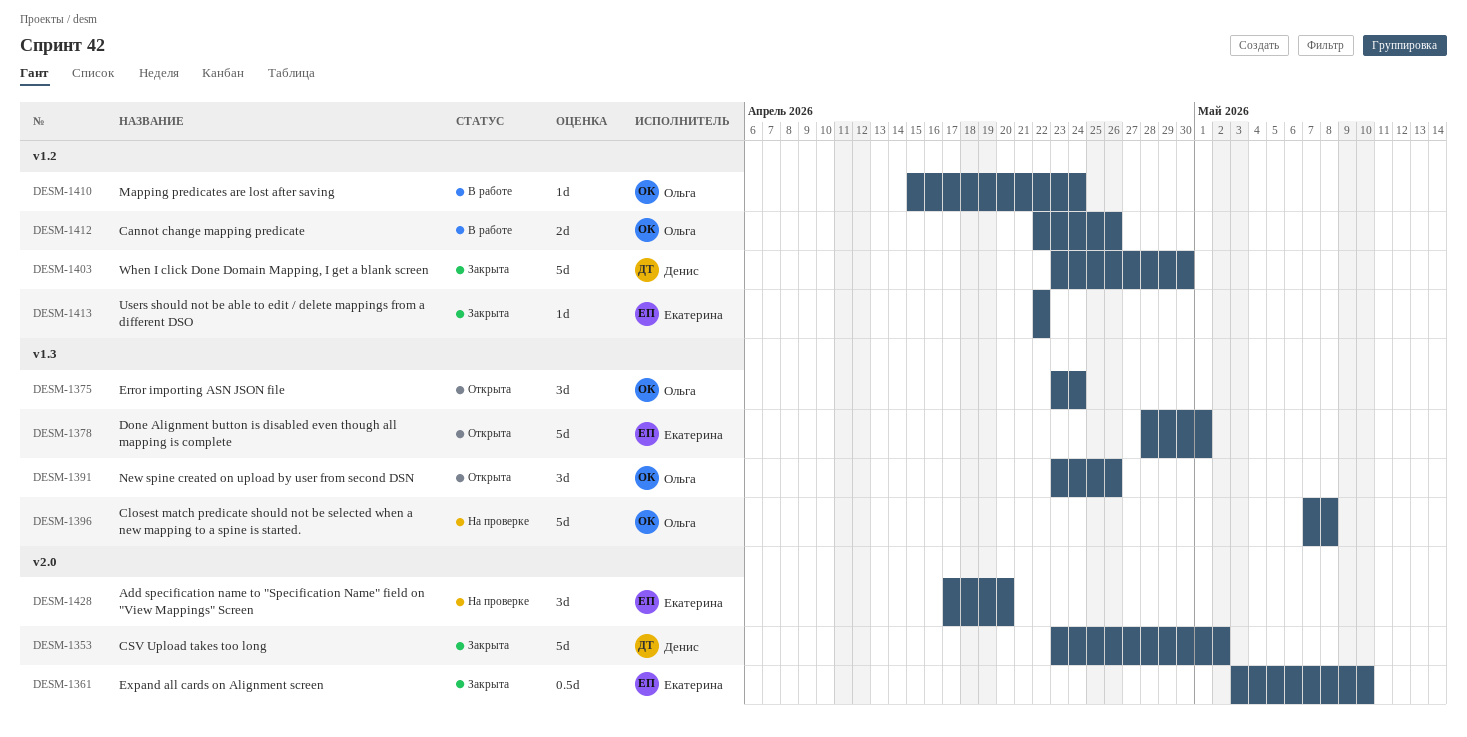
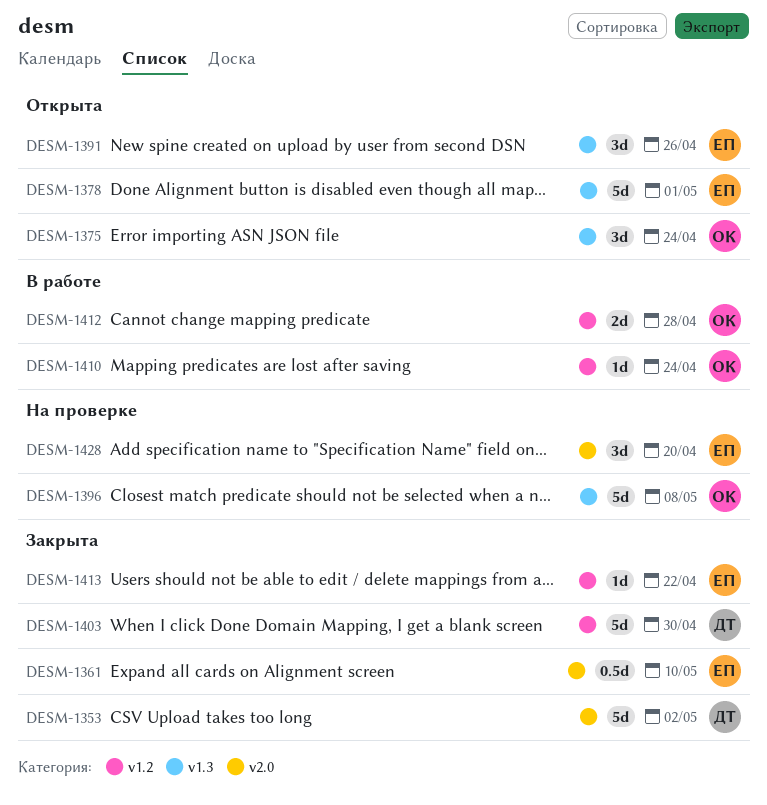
DESM-1391, owner: Ольга -> Екатерина
DESM-1412, due: Apr 26 -> Apr 28

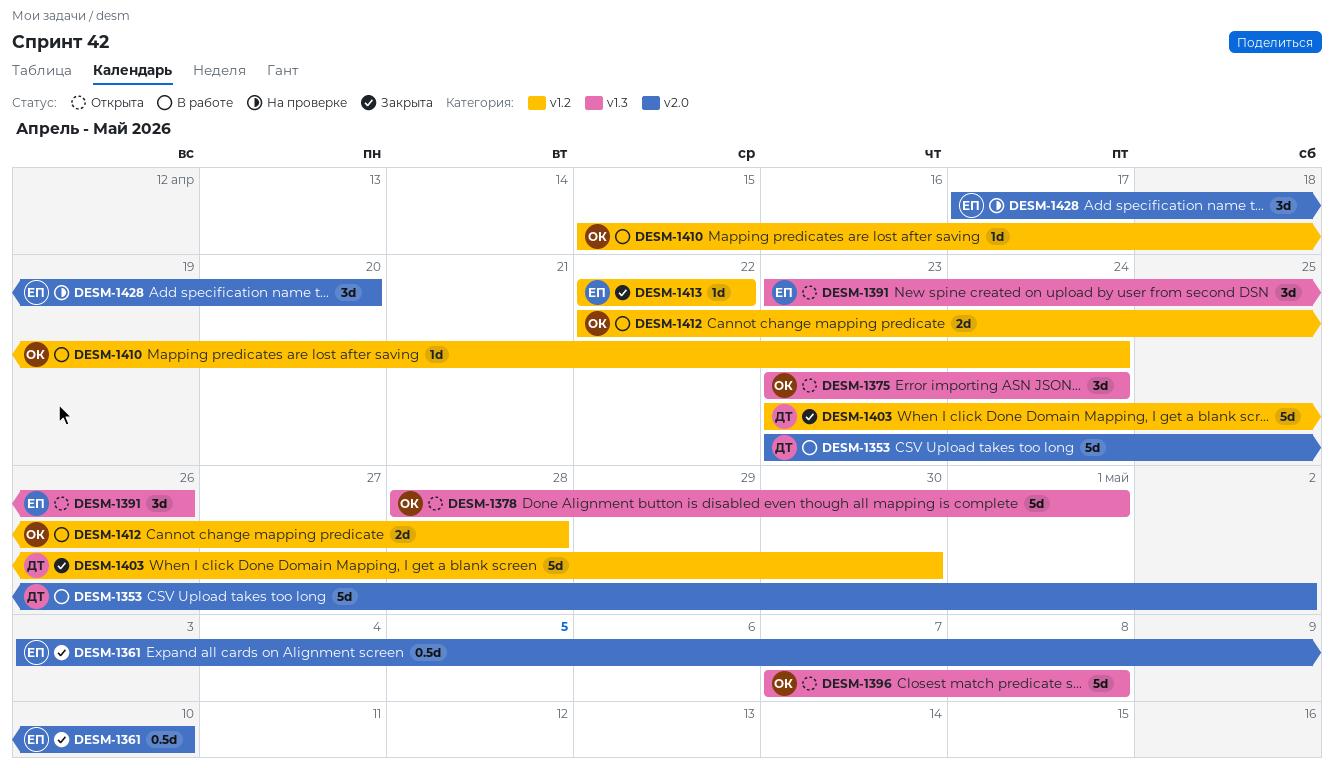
DESM-1353, status: Закрыта -> В работе
DESM-1378, owner: ЕП -> ОК
DESM-1396, status: На проверке -> Открыта

